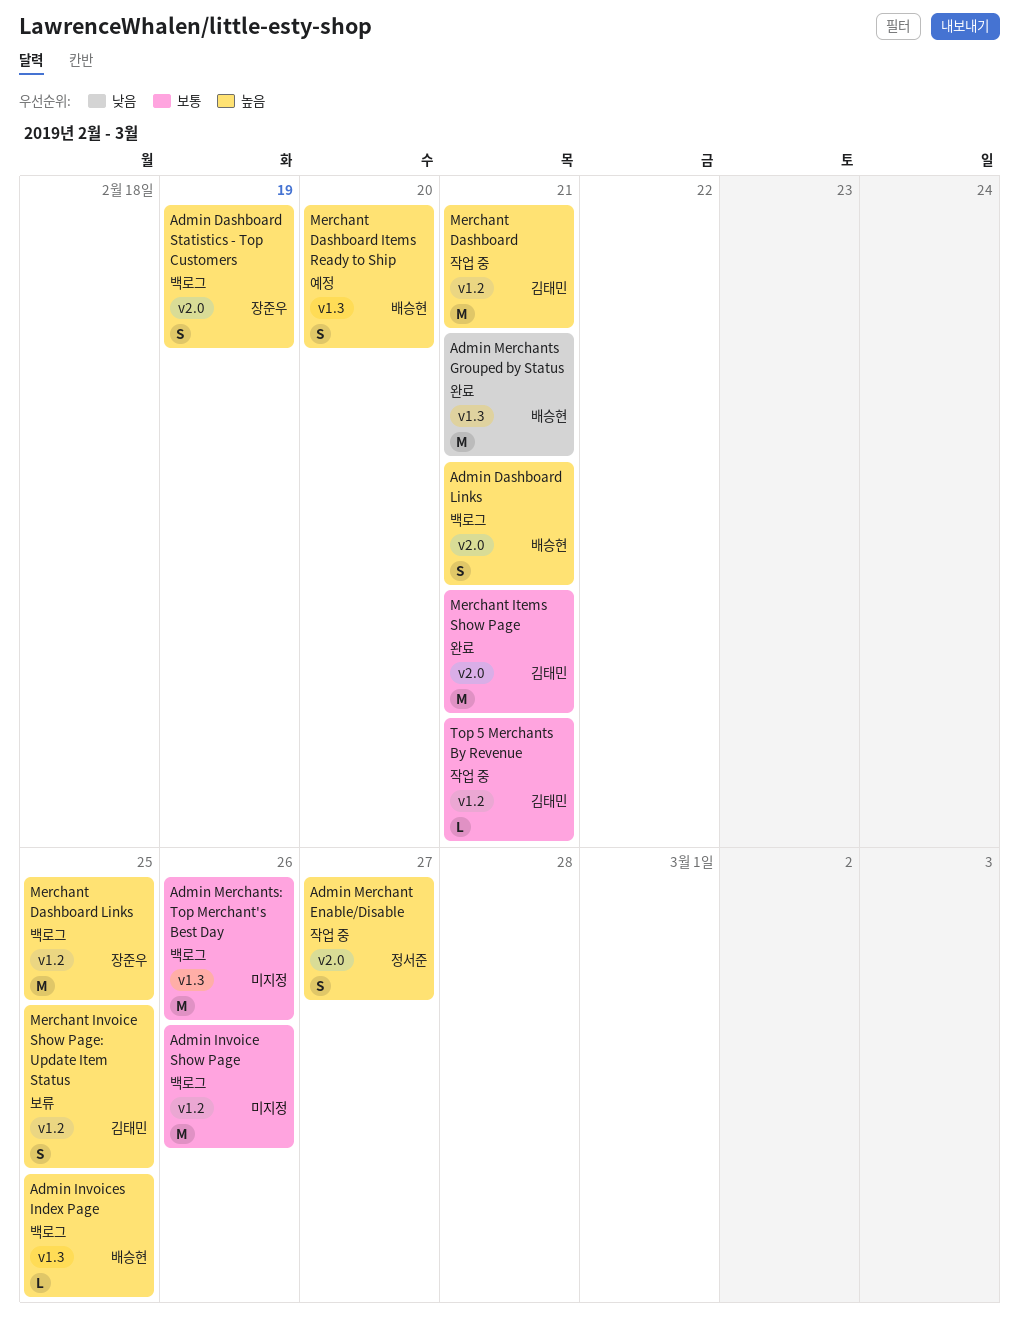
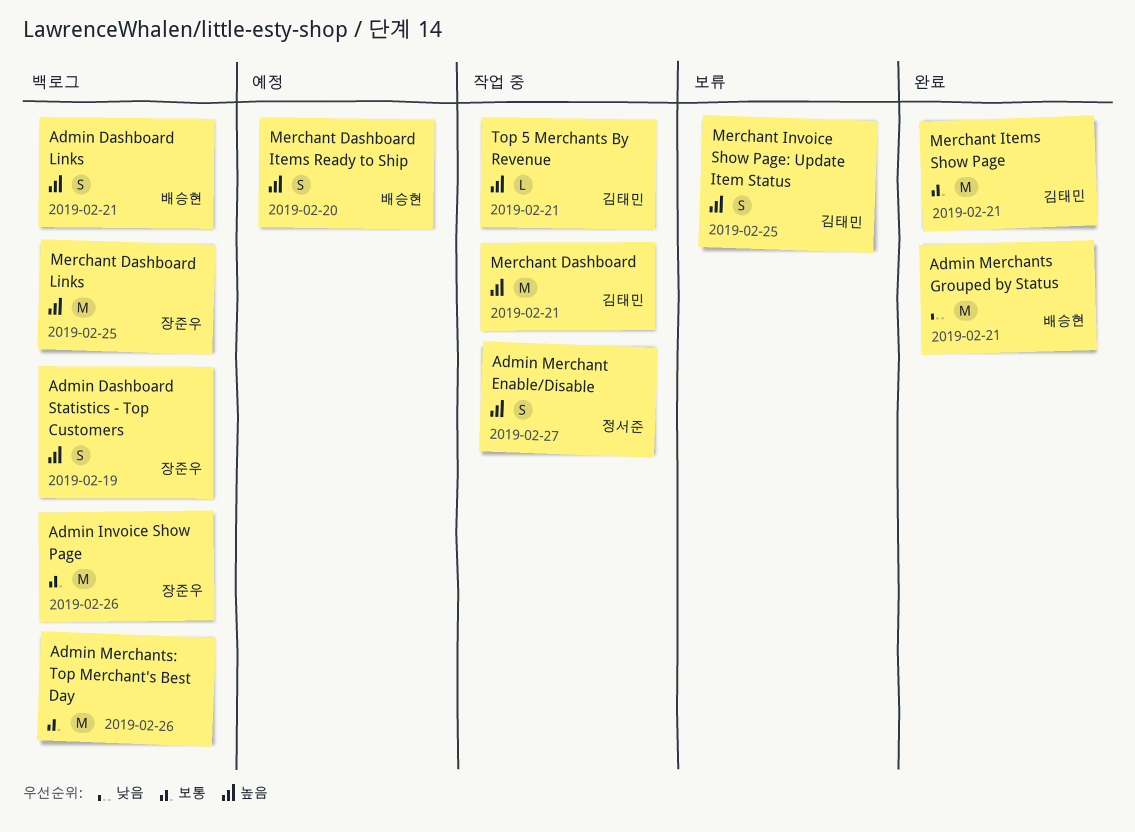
Admin Invoice Show Page, owner: none -> 장준우
Admin Invoices Index Page: present -> none
Top 5 Merchants By Revenue, priority: 보통 -> 높음

